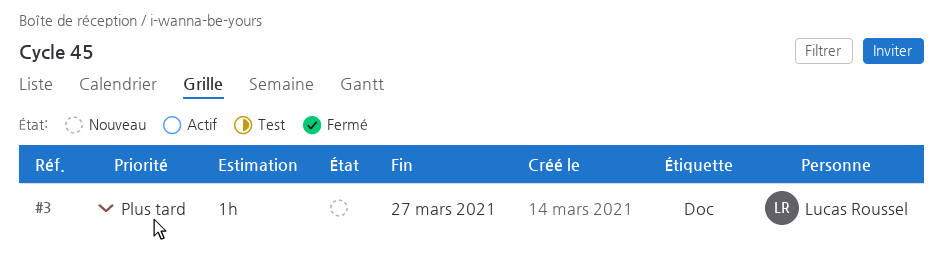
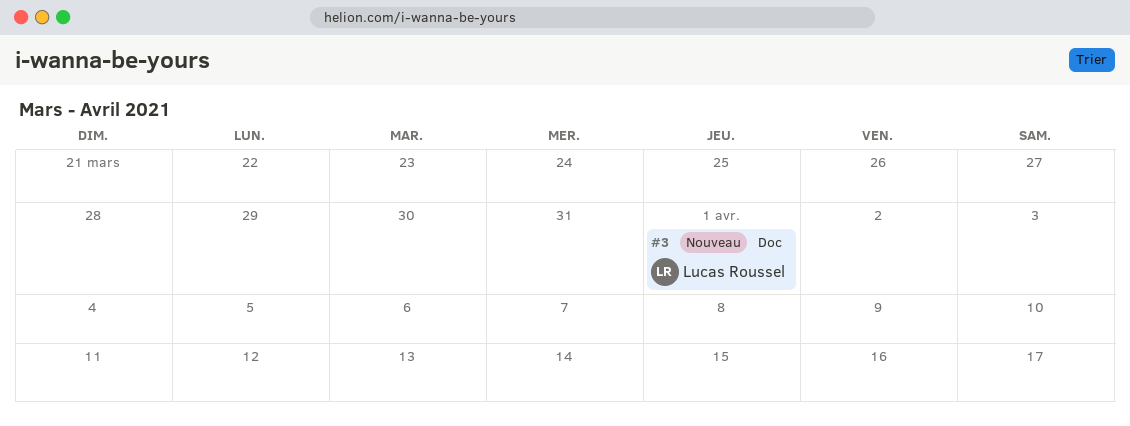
#3, due: Mar 27 -> Apr 1

